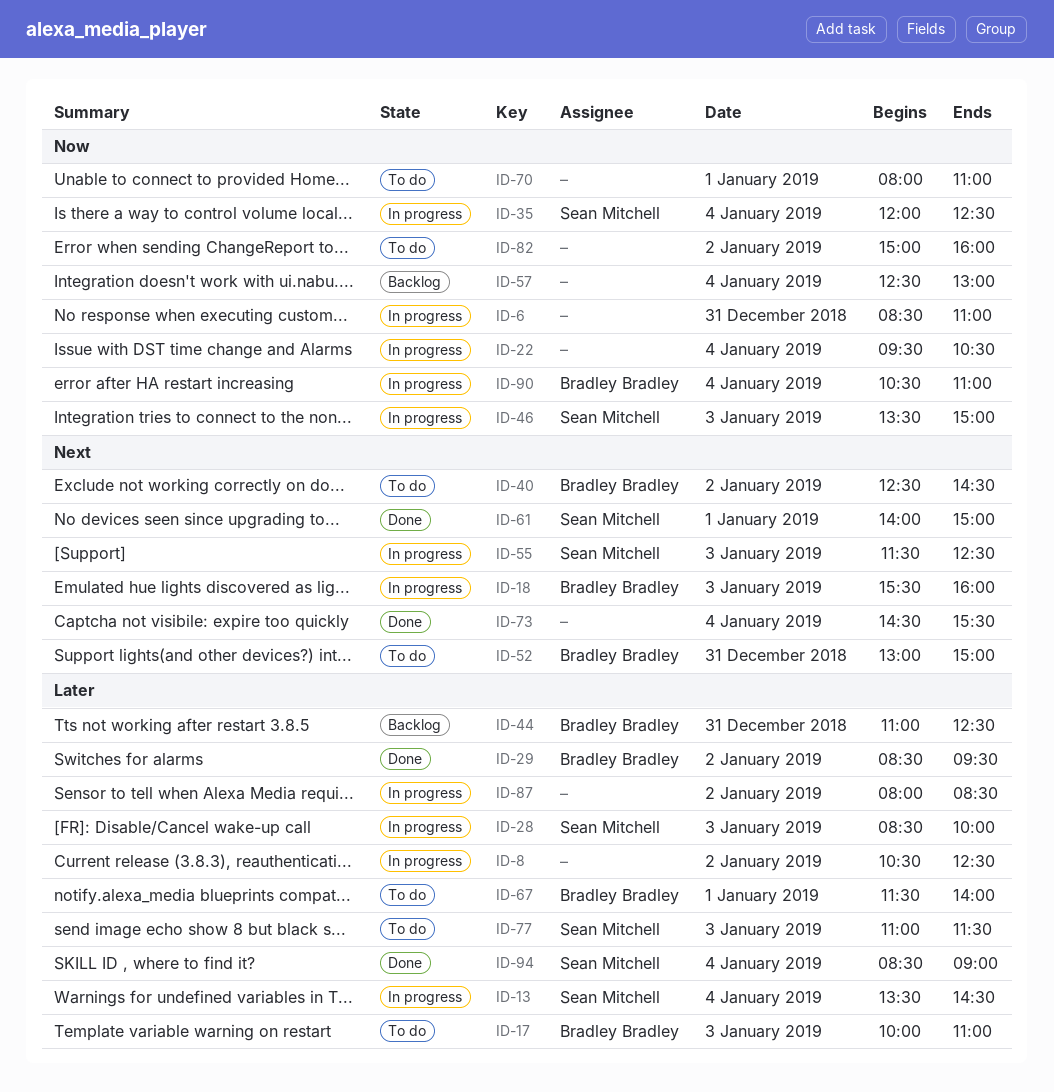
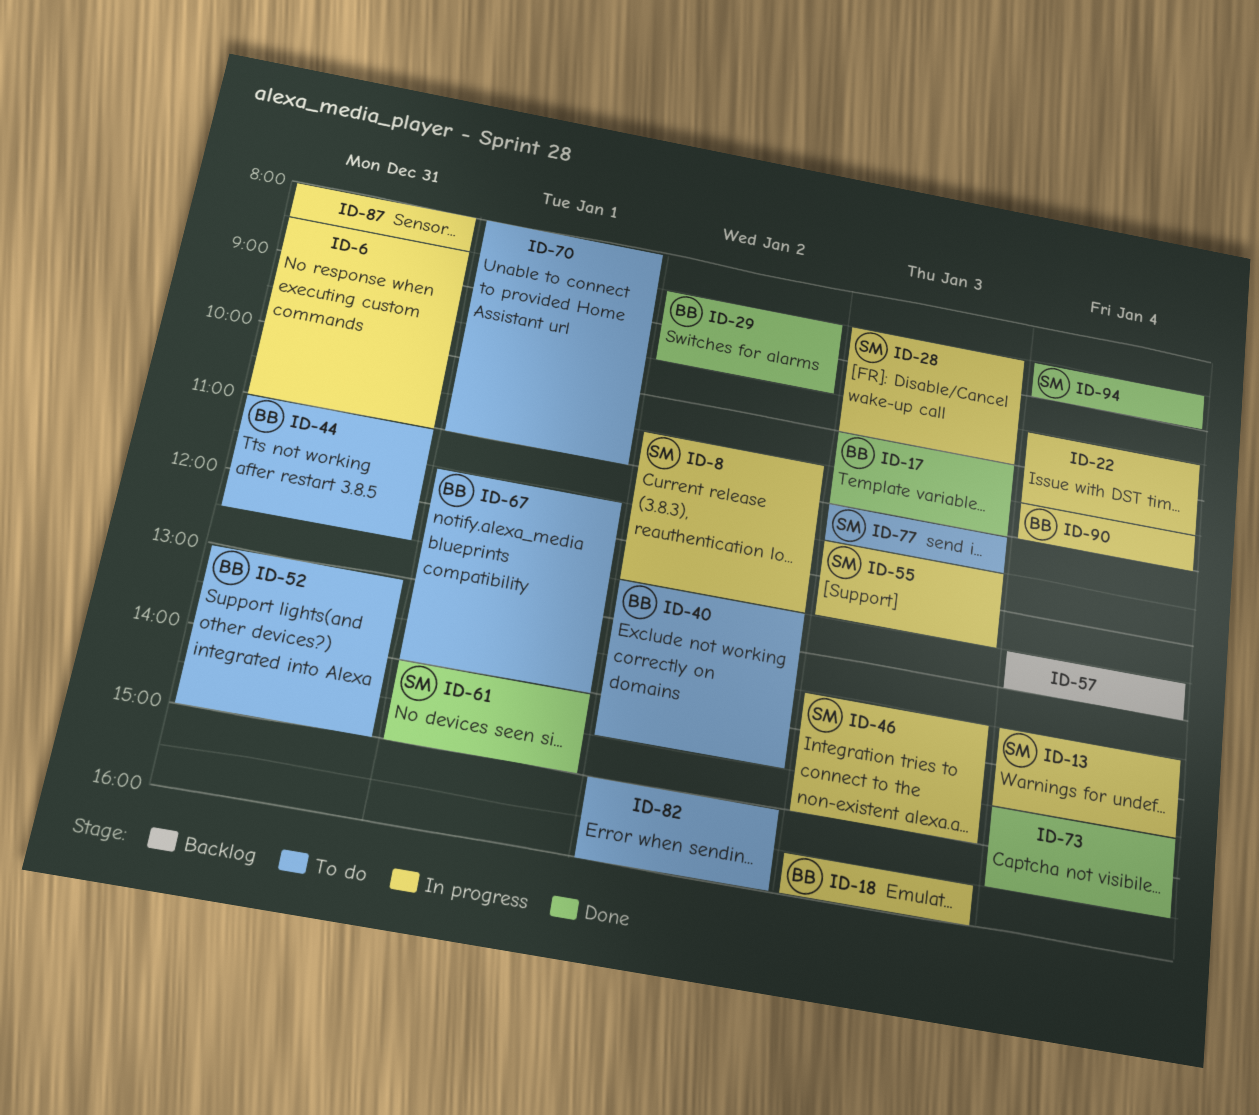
ID-8, owner: none -> Sean Mitchell
ID-17, status: To do -> Done
ID-35: present -> none
ID-44, status: Backlog -> To do
ID-87, day: Jan 2 -> Dec 31

